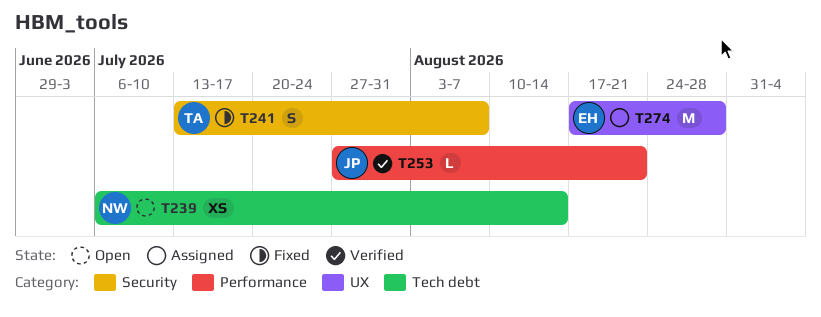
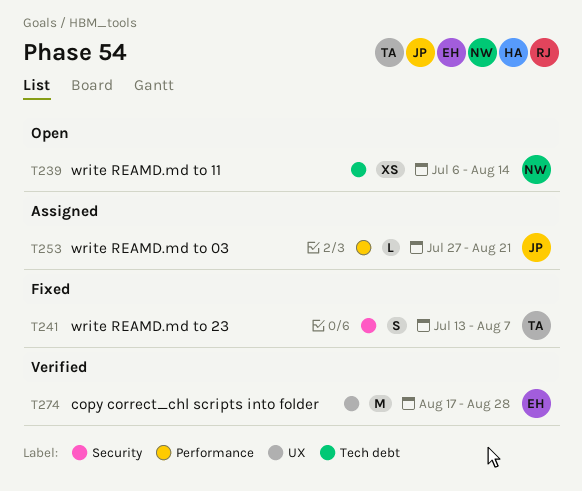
T253, status: Verified -> Assigned
T274, status: Assigned -> Verified

